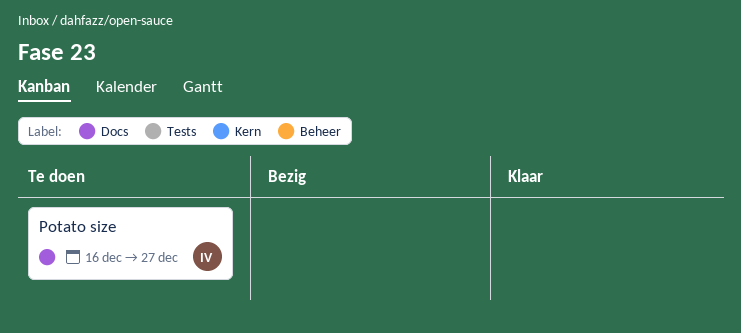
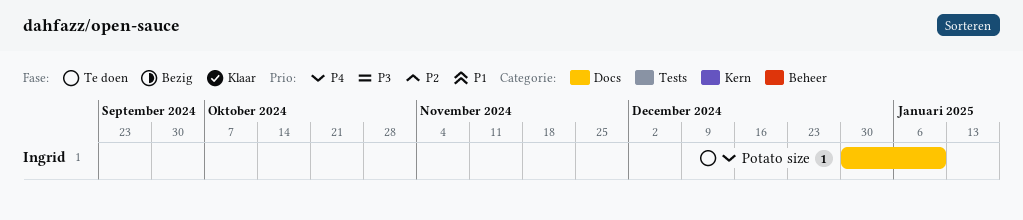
Potato size, start: Dec 16 -> Dec 30
Potato size, due: Dec 27 -> Jan 10

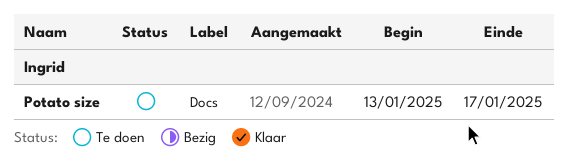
Potato size, start: Dec 30 -> Jan 13
Potato size, due: Jan 10 -> Jan 17

